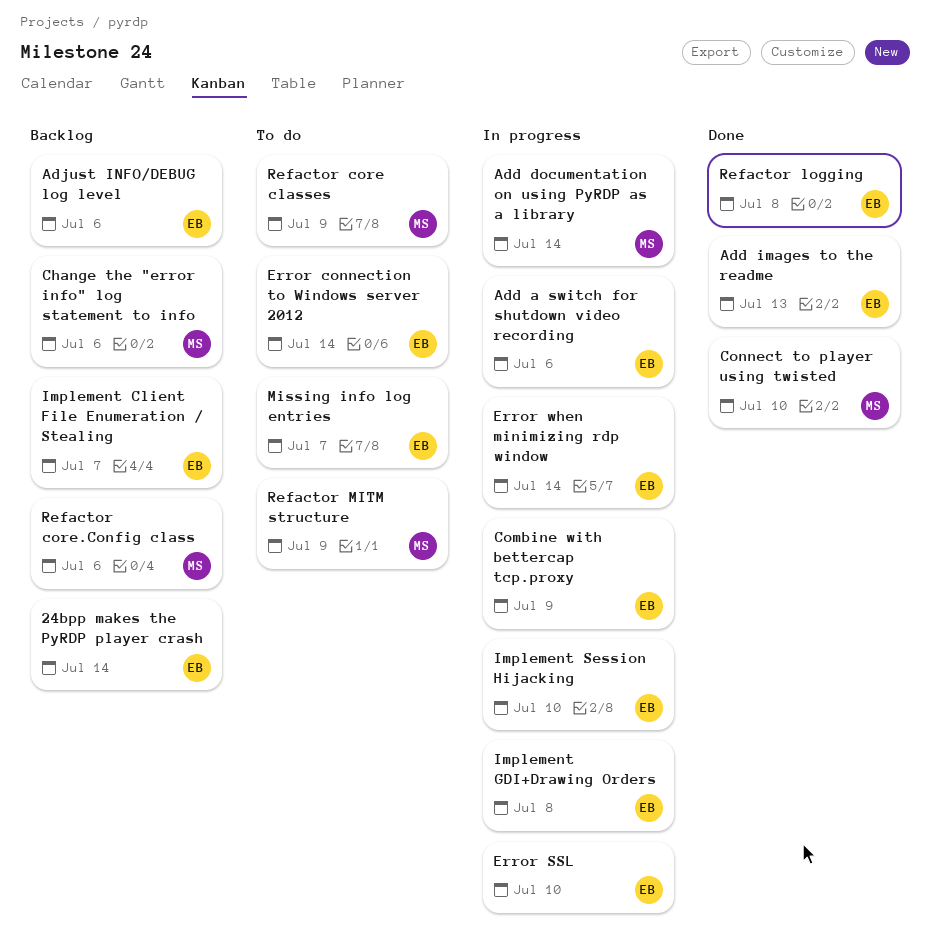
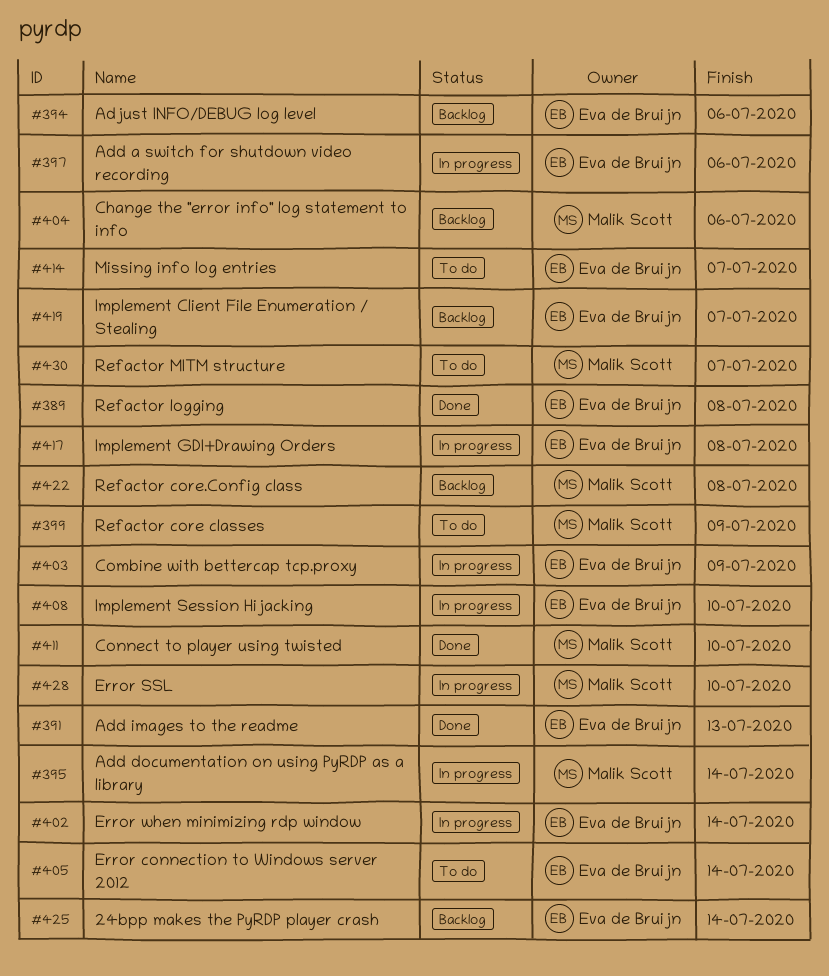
Error SSL, owner: Eva de Bruijn -> Malik Scott
Refactor core.Config class, due: Jul 6 -> Jul 8
Refactor MITM structure, due: Jul 9 -> Jul 7

